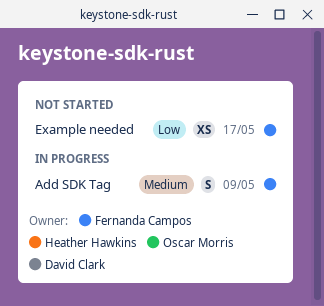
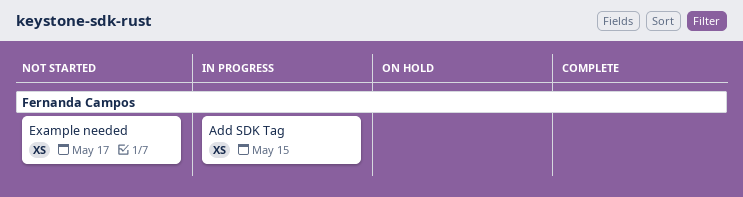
Add SDK Tag, estimate: S -> XS
Add SDK Tag, due: May 9 -> May 15

